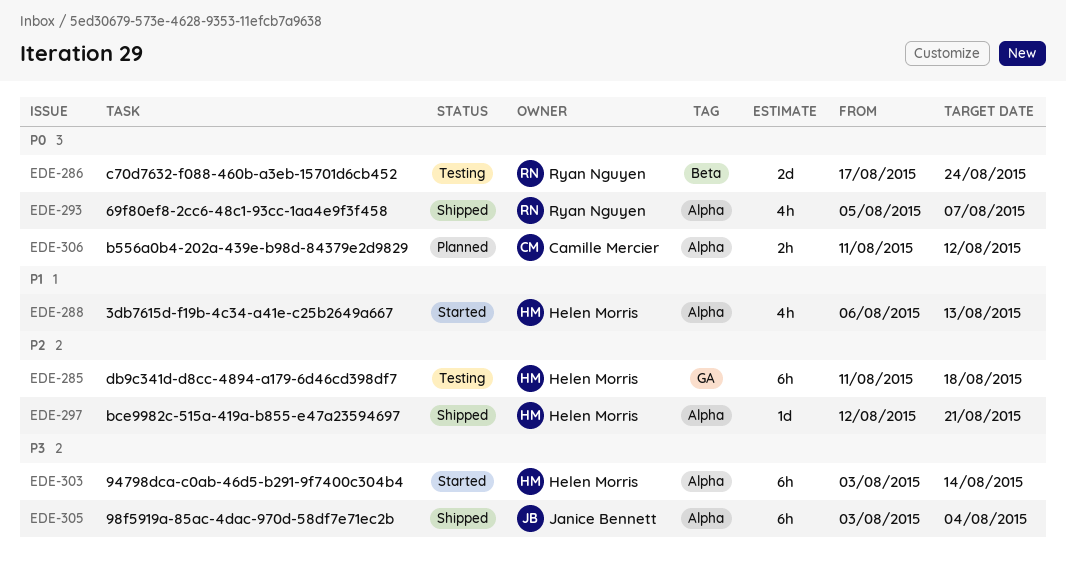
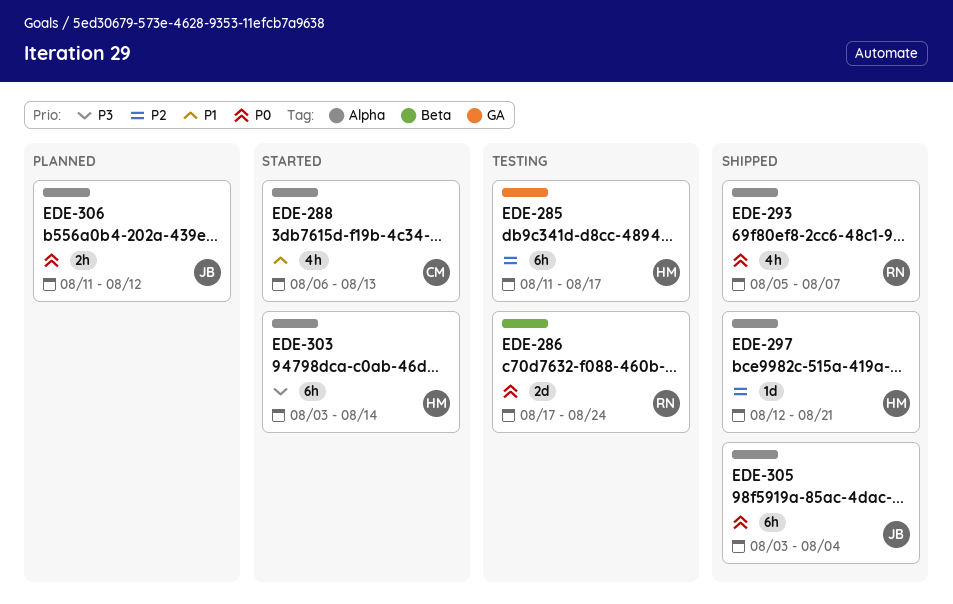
EDE-285, due: Aug 18 -> Aug 17
EDE-288, owner: Helen Morris -> Camille Mercier
EDE-305, priority: P3 -> P0
EDE-306, owner: Camille Mercier -> Janice Bennett

